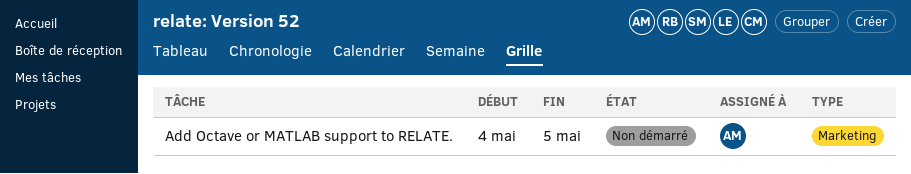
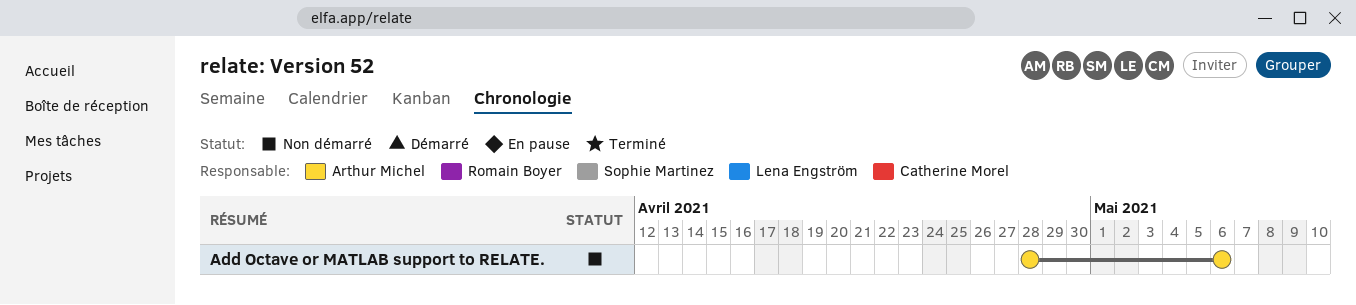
Add Octave or MATLAB support to RELATE., start: May 4 -> Apr 28
Add Octave or MATLAB support to RELATE., due: May 5 -> May 6

